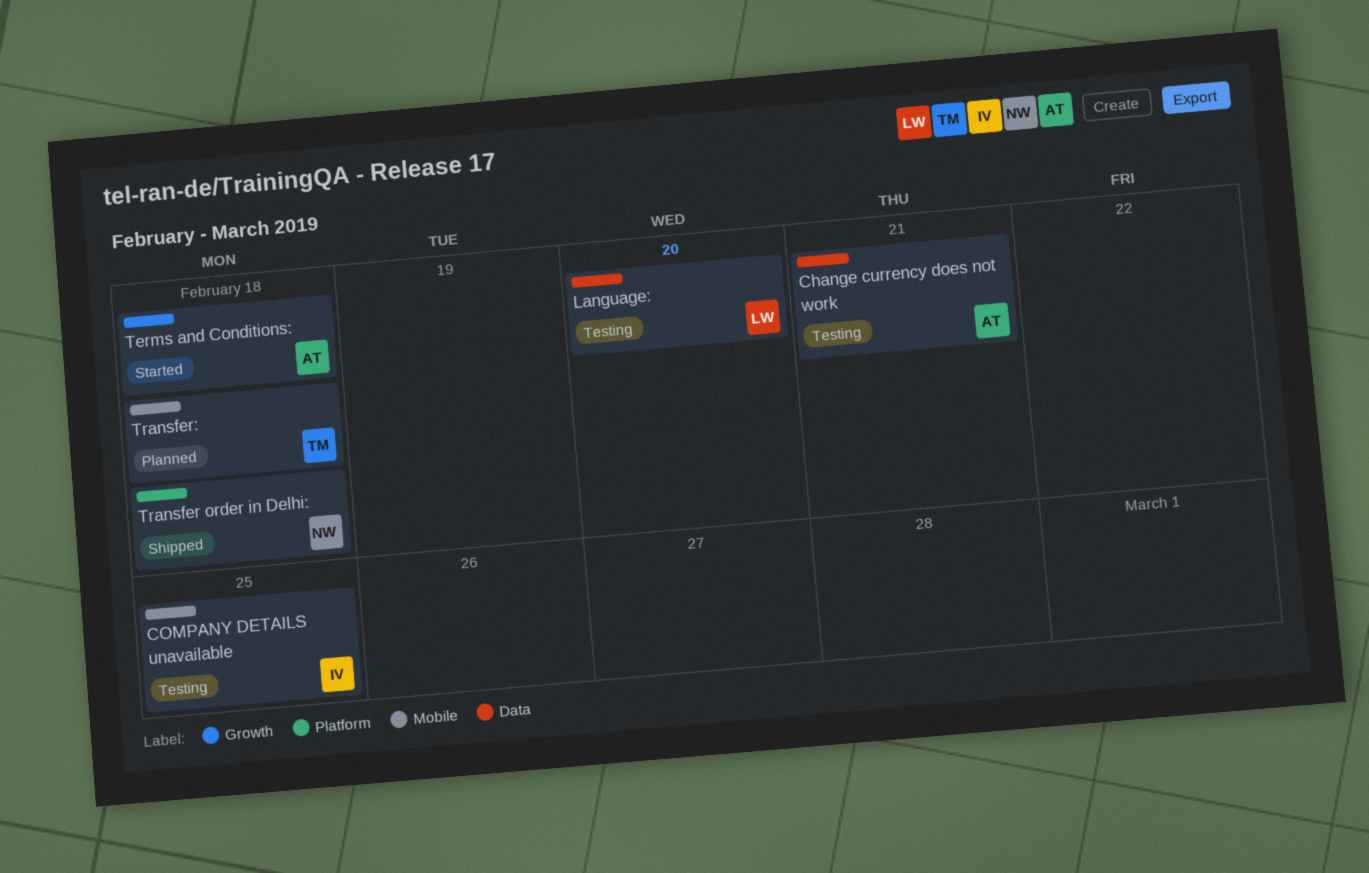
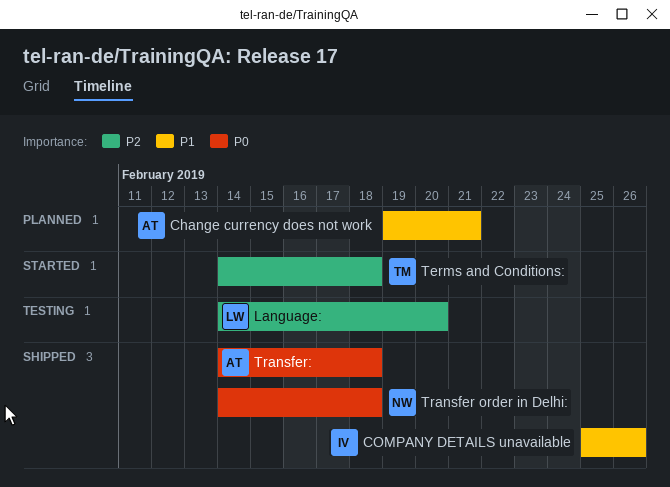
COMPANY DETAILS unavailable, status: Testing -> Shipped
COMPANY DETAILS unavailable, due: Feb 25 -> Feb 26
Terms and Conditions:, owner: AT -> TM
Transfer:, status: Planned -> Shipped
Transfer:, owner: TM -> AT
Сhange currency does not work, status: Testing -> Planned

